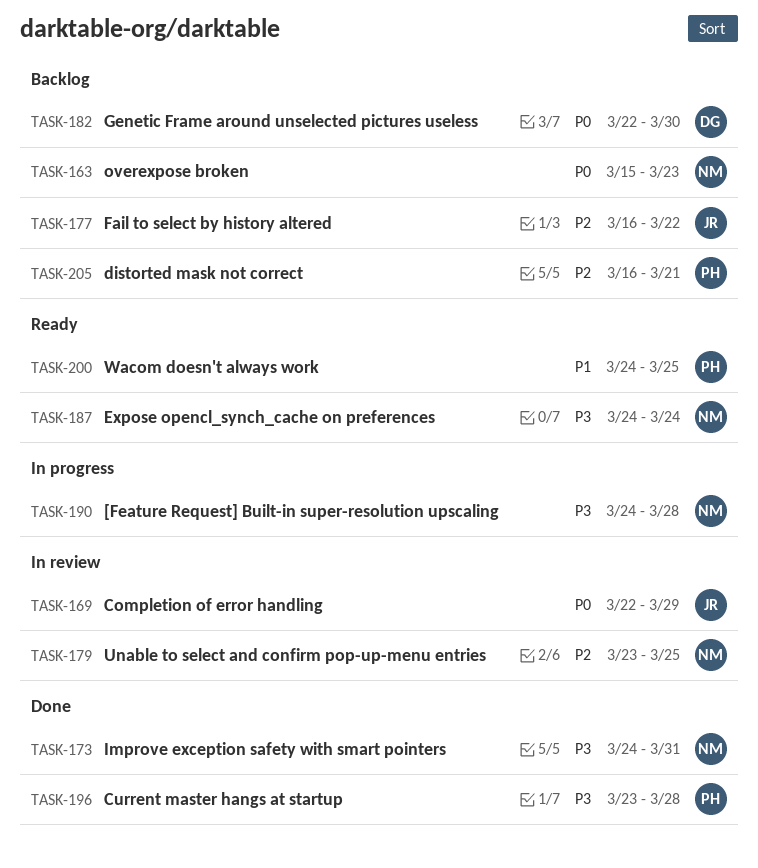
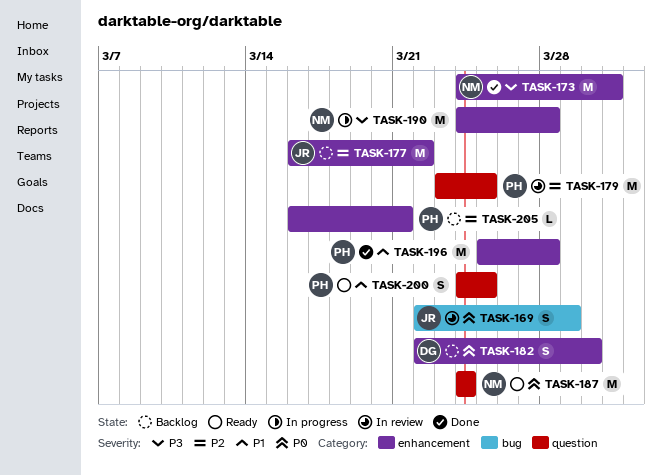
TASK-163: present -> none
TASK-179, owner: NM -> PH
TASK-187, priority: P3 -> P0
TASK-196, priority: P3 -> P1
TASK-196, start: Mar 23 -> Mar 25

